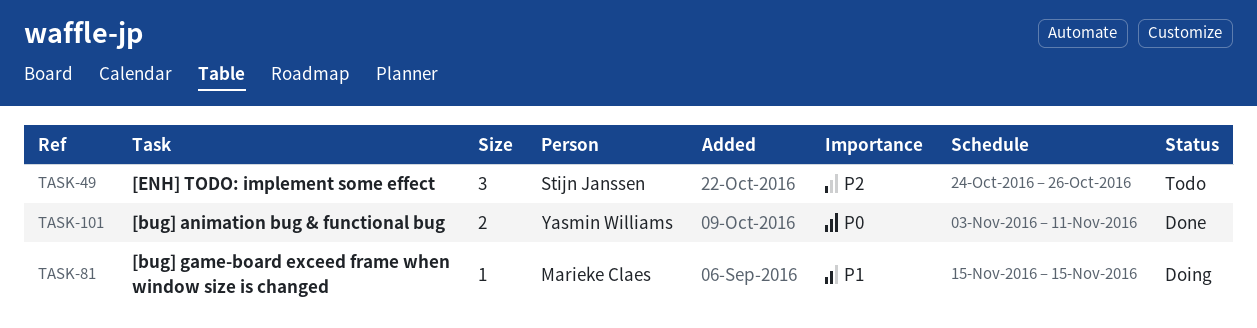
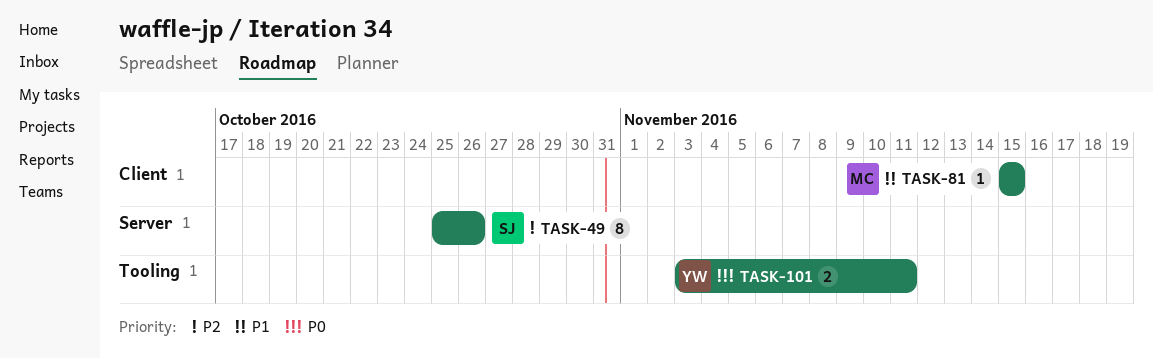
TASK-49, estimate: 3 -> 8
TASK-49, start: Oct 24 -> Oct 25

